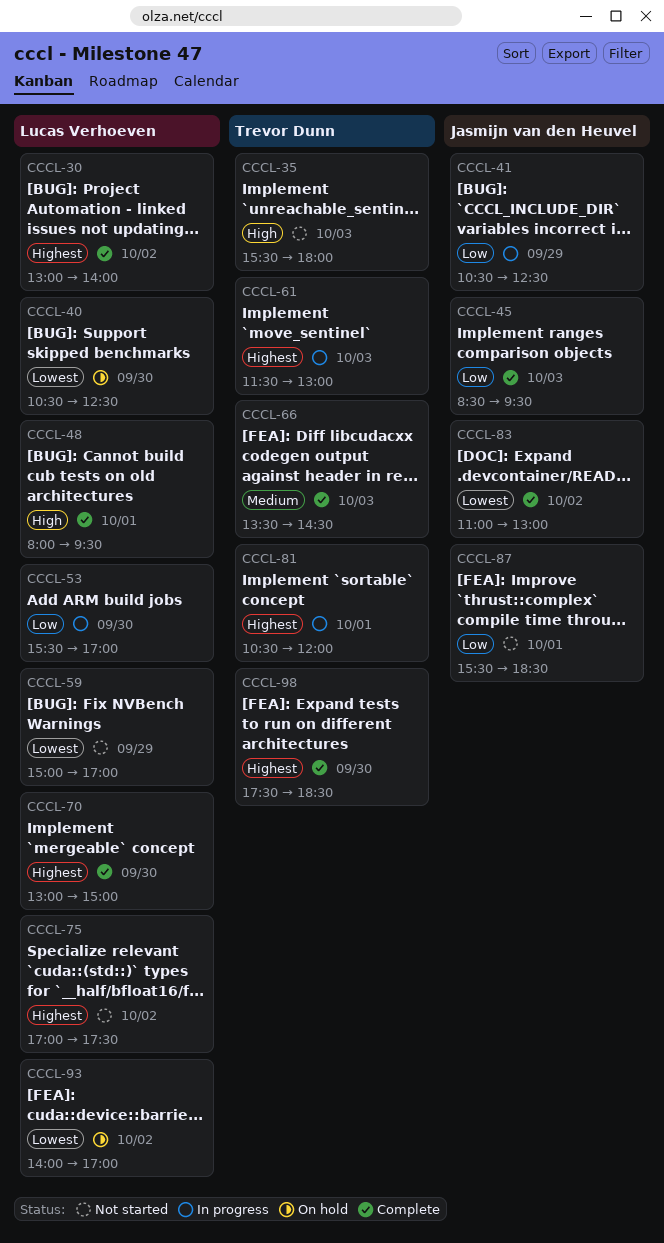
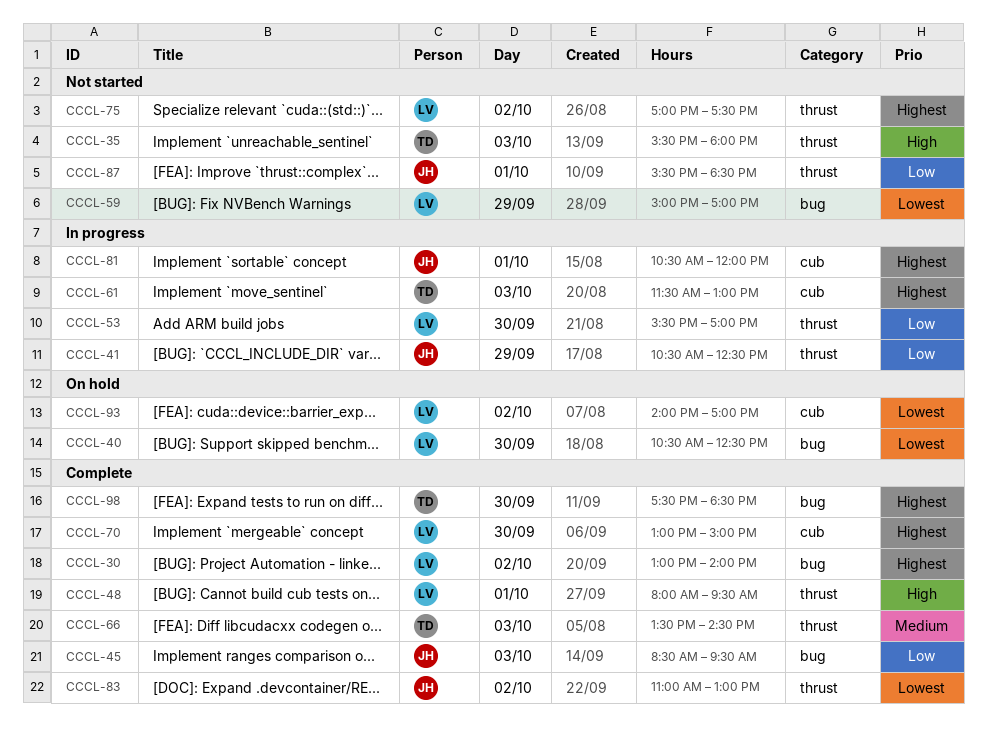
CCCL-81, owner: Trevor Dunn -> Jasmijn van den Heuvel

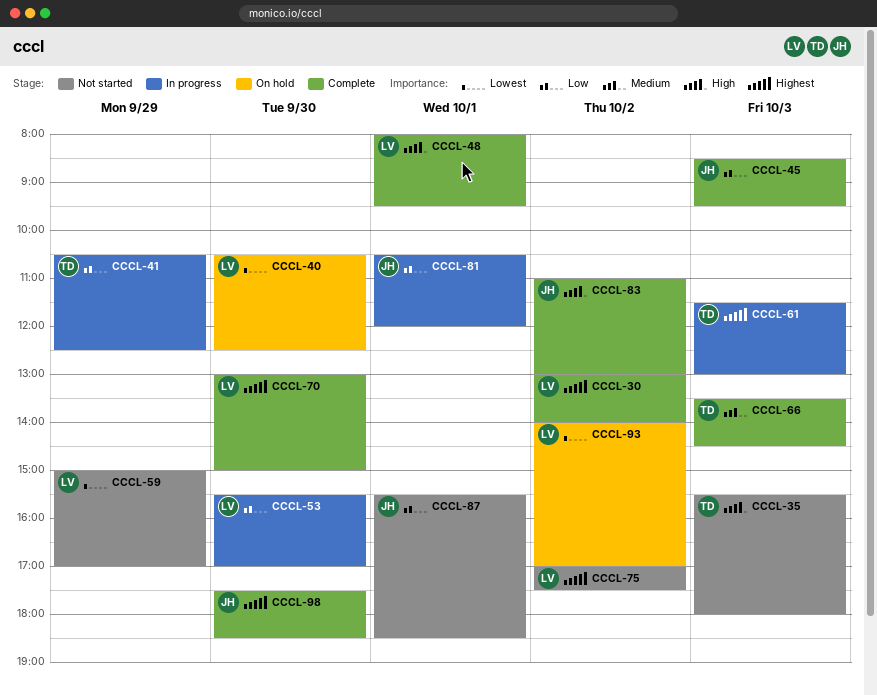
CCCL-41, owner: JH -> TD
CCCL-81, priority: Highest -> Low
CCCL-83, priority: Lowest -> High
CCCL-98, owner: TD -> JH

